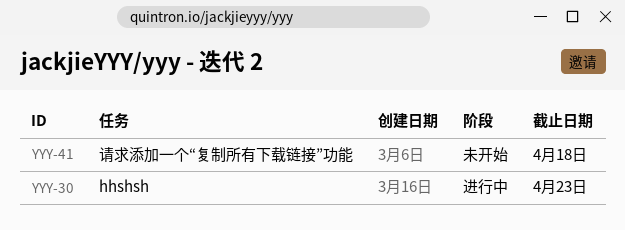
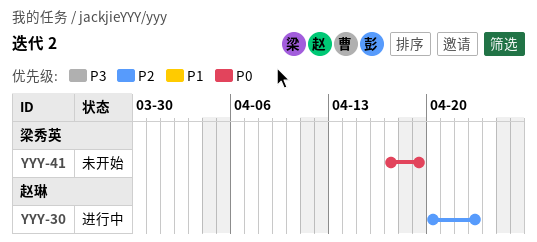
YYY-41, due: Apr 18 -> Apr 19

